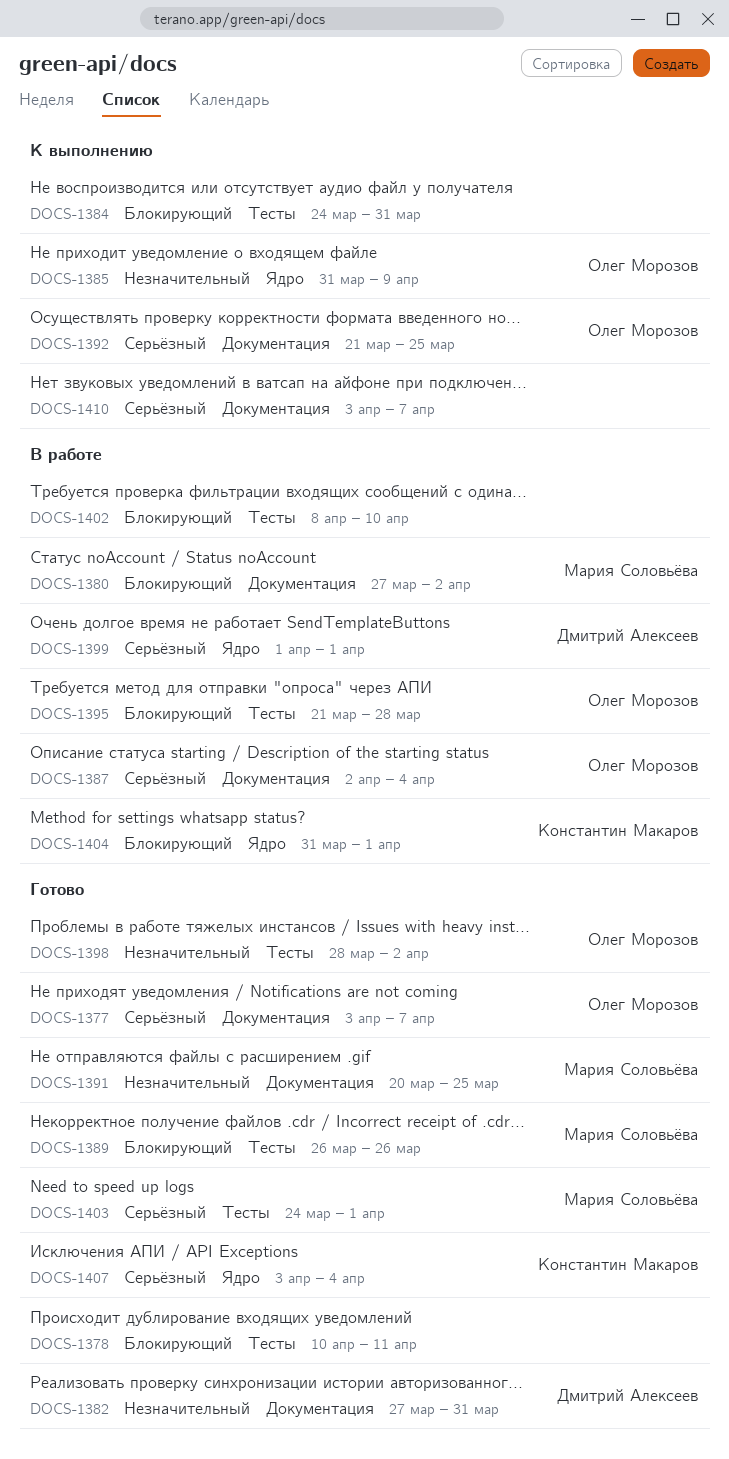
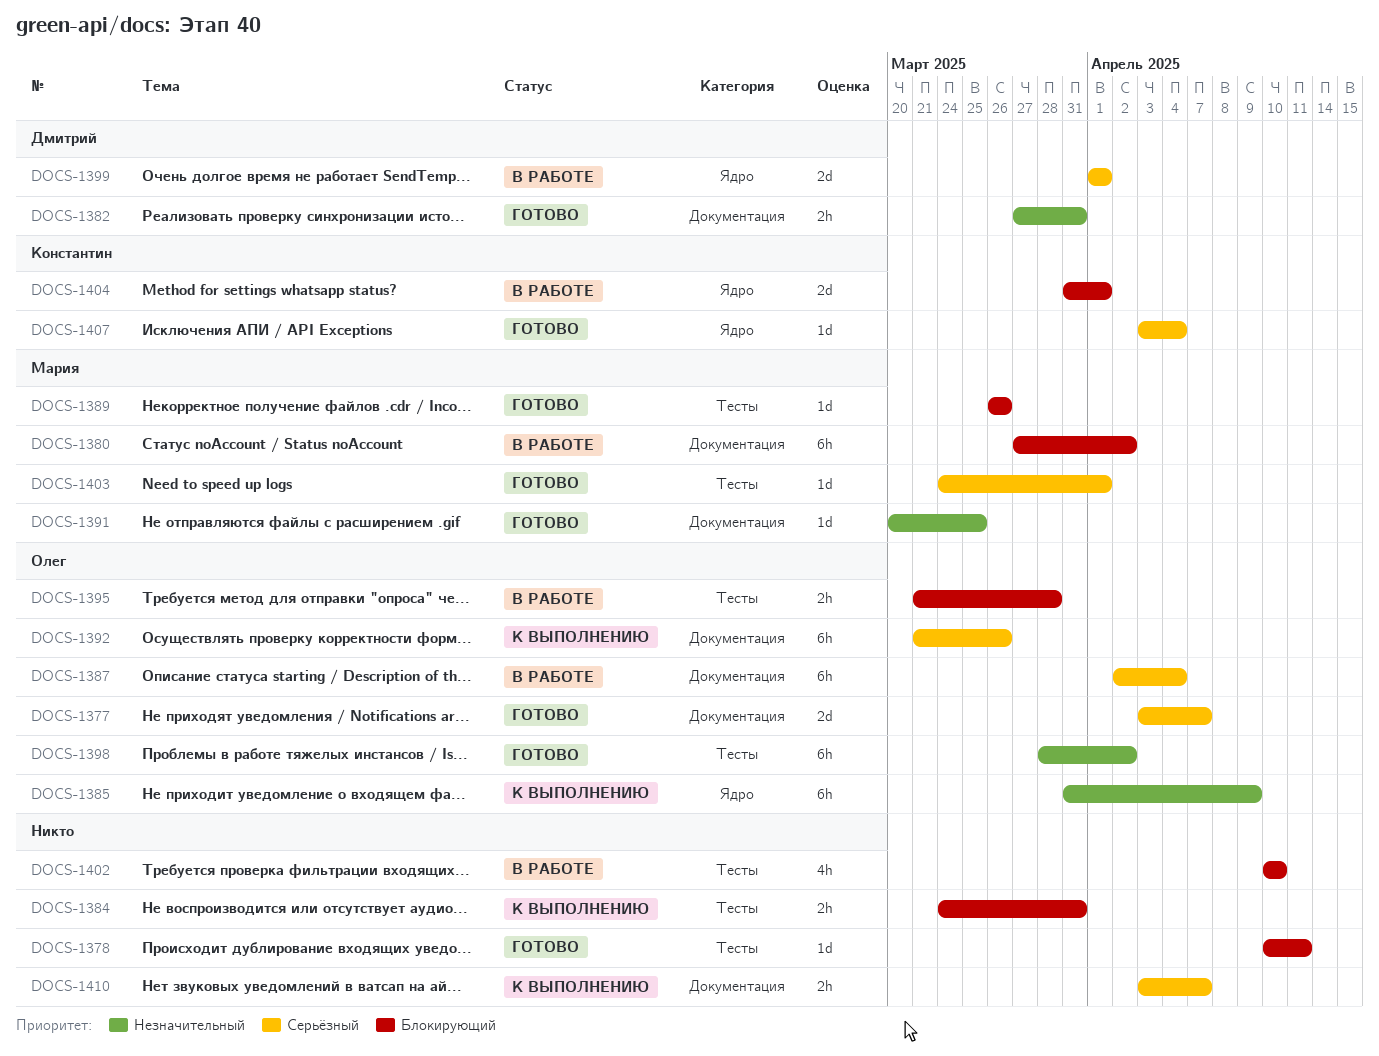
DOCS-1392, due: Mar 25 -> Mar 26
DOCS-1402, start: Apr 8 -> Apr 10

